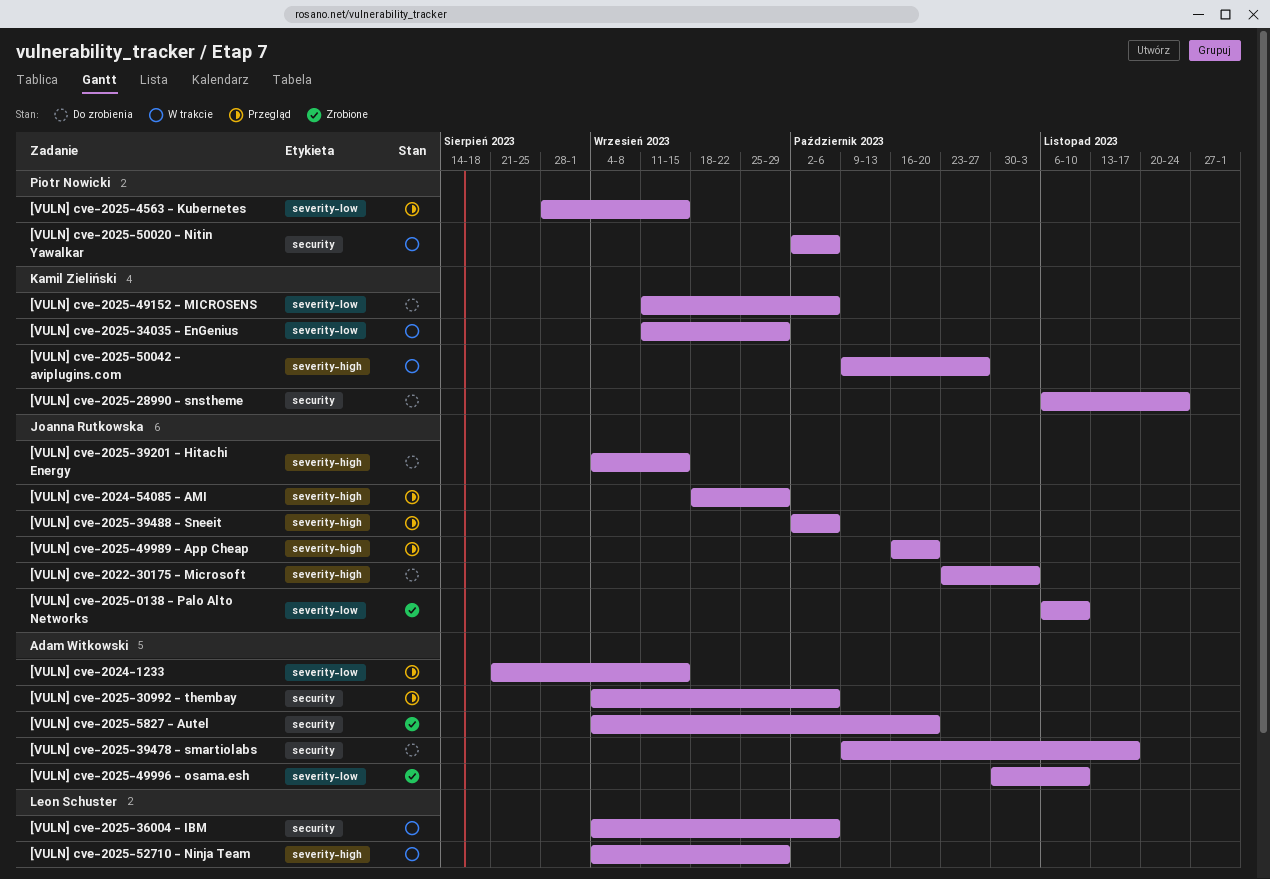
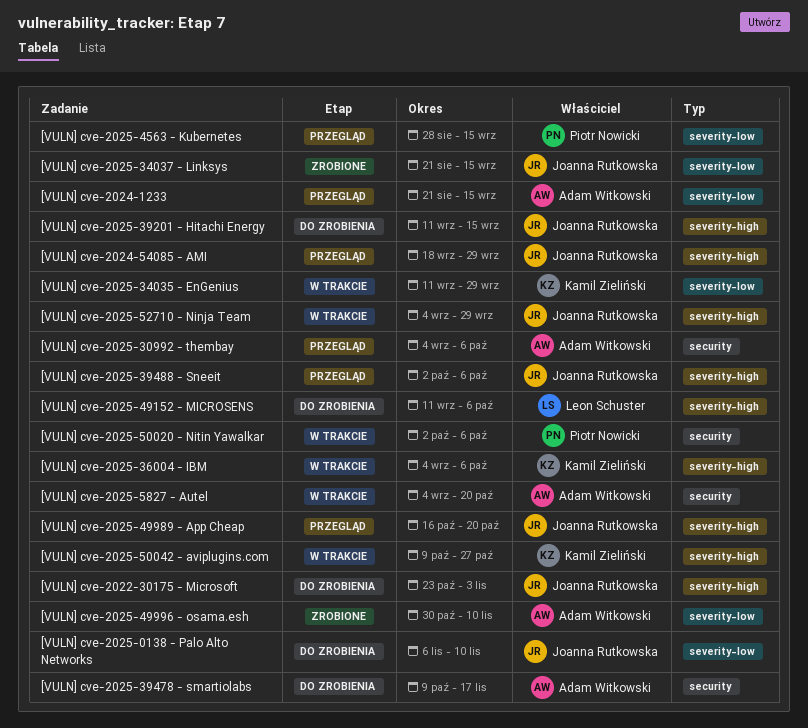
[VULN] cve-2025-0138 - Palo Alto Networks, status: Zrobione -> Do zrobienia
[VULN] cve-2025-28990 - snstheme: present -> none
[VULN] cve-2025-34037 - Linksys: none -> present
[VULN] cve-2025-36004 - IBM, owner: Leon Schuster -> Kamil Zieliński
[VULN] cve-2025-36004 - IBM, label: security -> severity-high
[VULN] cve-2025-39201 - Hitachi Energy, start: Sep 4 -> Sep 11
[VULN] cve-2025-49152 - MICROSENS, owner: Kamil Zieliński -> Leon Schuster
[VULN] cve-2025-49152 - MICROSENS, label: severity-low -> severity-high
[VULN] cve-2025-52710 - Ninja Team, owner: Leon Schuster -> Joanna Rutkowska
[VULN] cve-2025-5827 - Autel, status: Zrobione -> W trakcie

